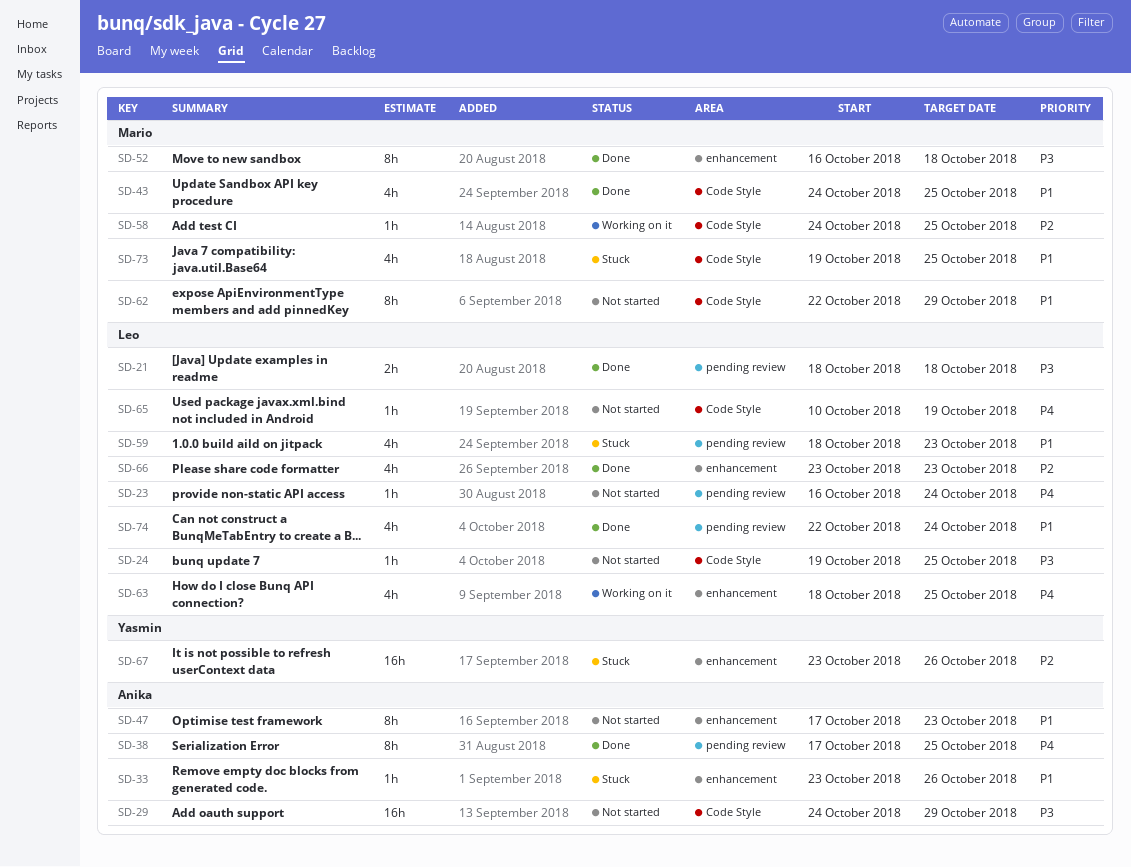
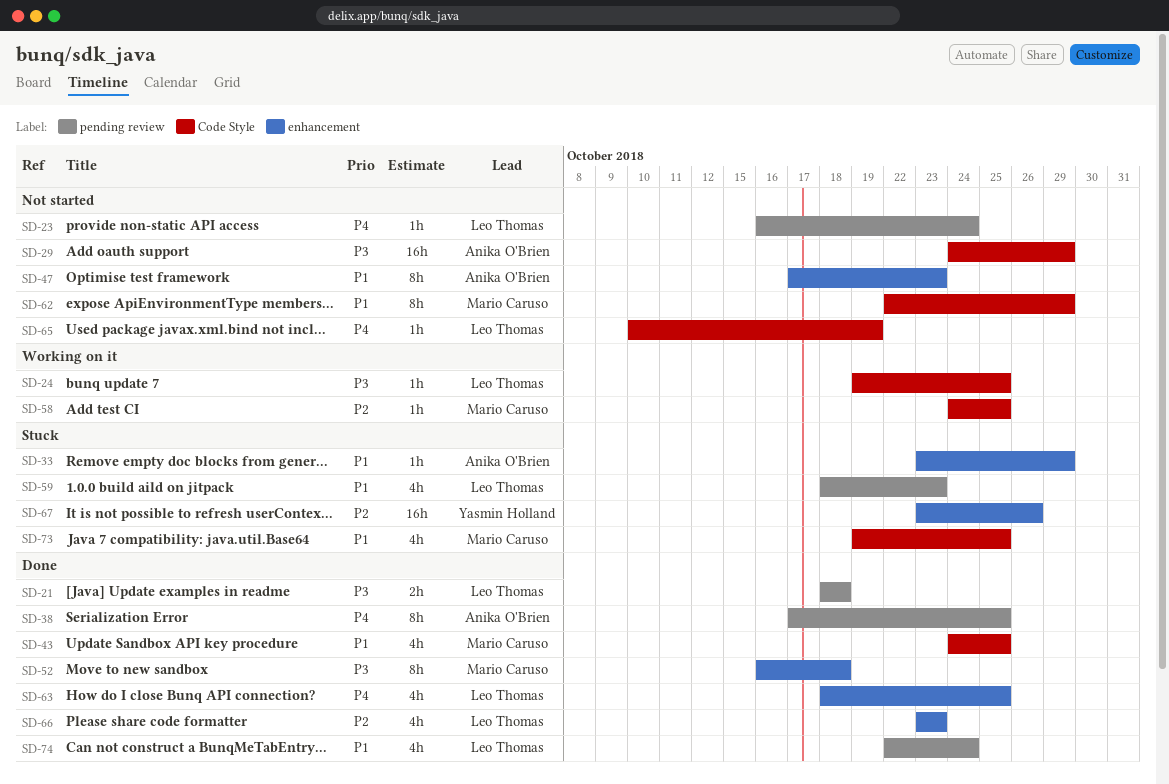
SD-24, status: Not started -> Working on it
SD-33, due: Oct 26 -> Oct 29
SD-63, status: Working on it -> Done

